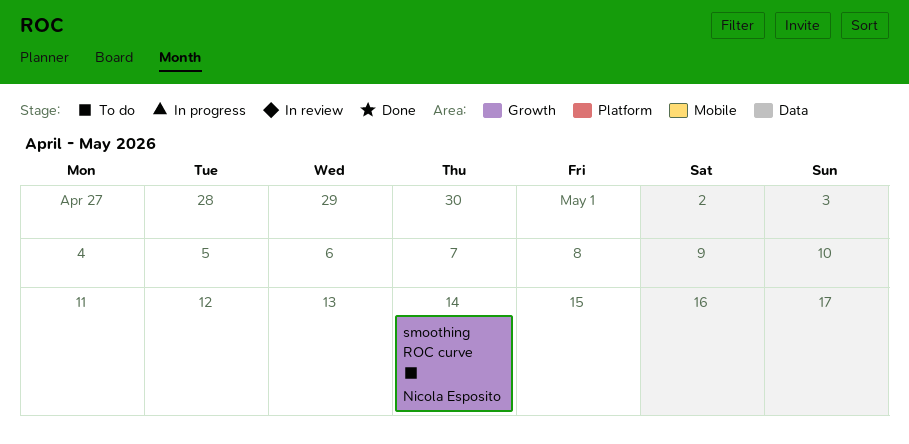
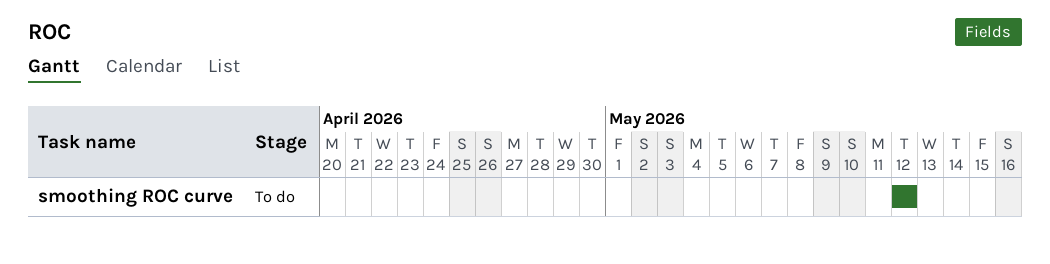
smoothing ROC curve, due: May 14 -> May 12

